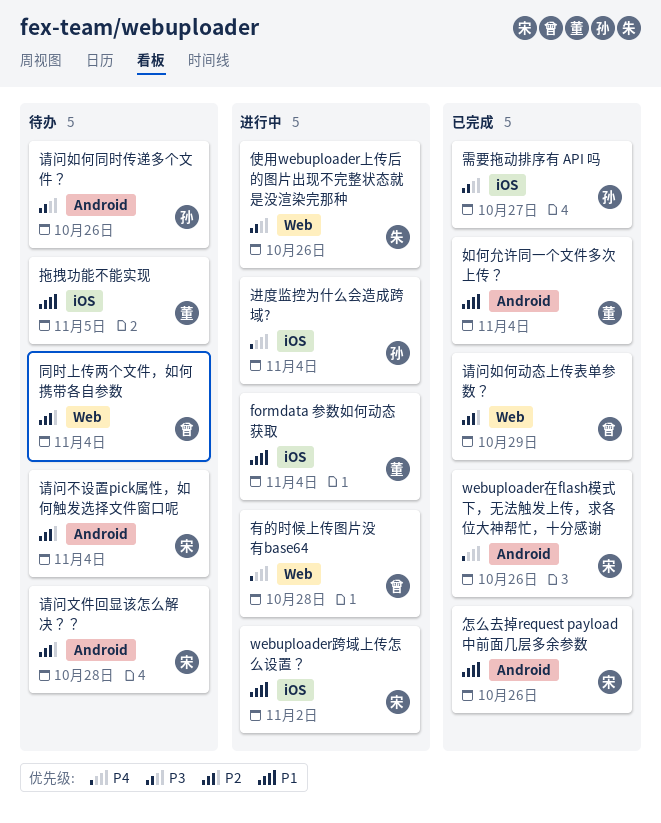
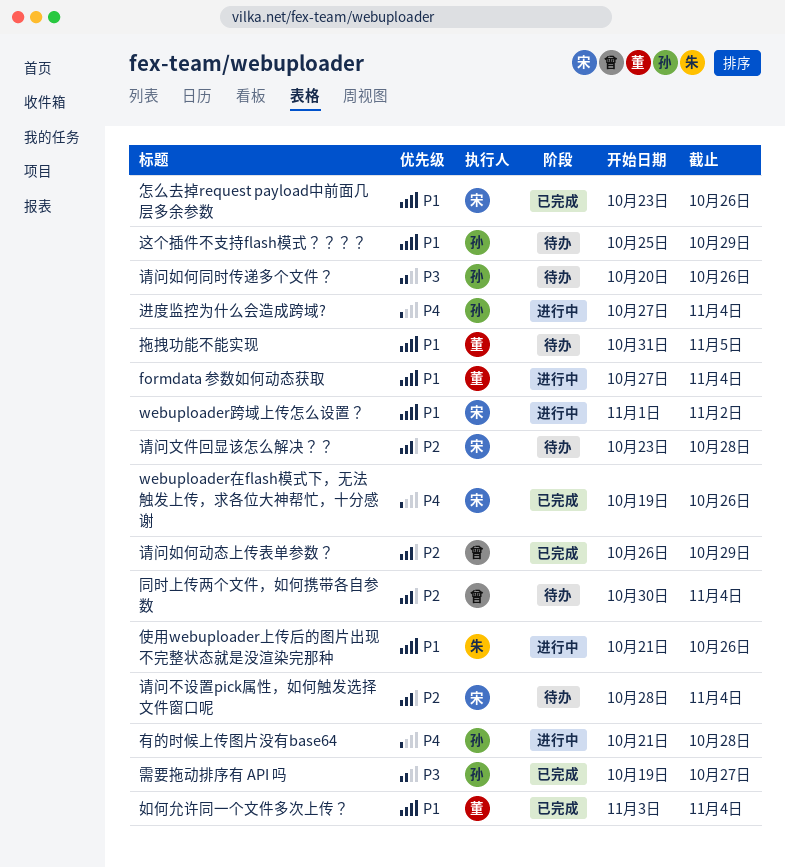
使用webuploader上传后的图片出现不完整状态就是没渲染完那种, priority: P3 -> P1
有的时候上传图片没有base64, owner: 曾 -> 孙
这个插件不支持flash模式？？？？: none -> present

